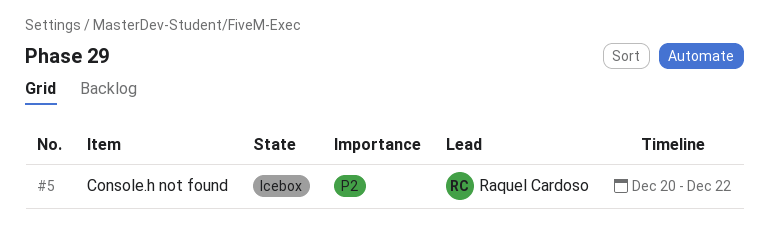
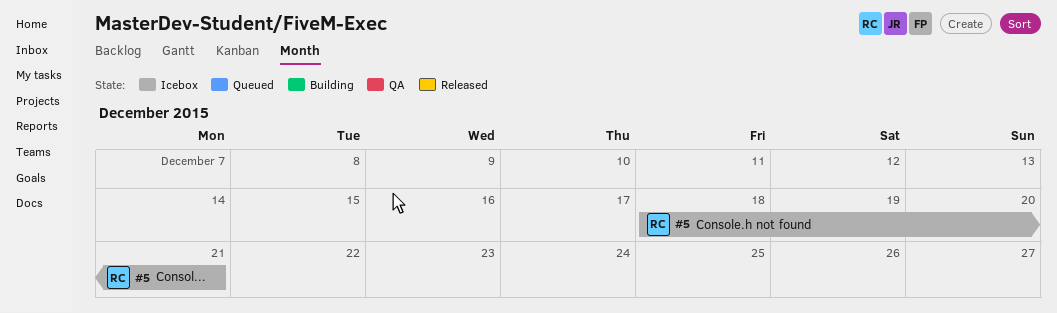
#5, start: Dec 20 -> Dec 18
#5, due: Dec 22 -> Dec 21

